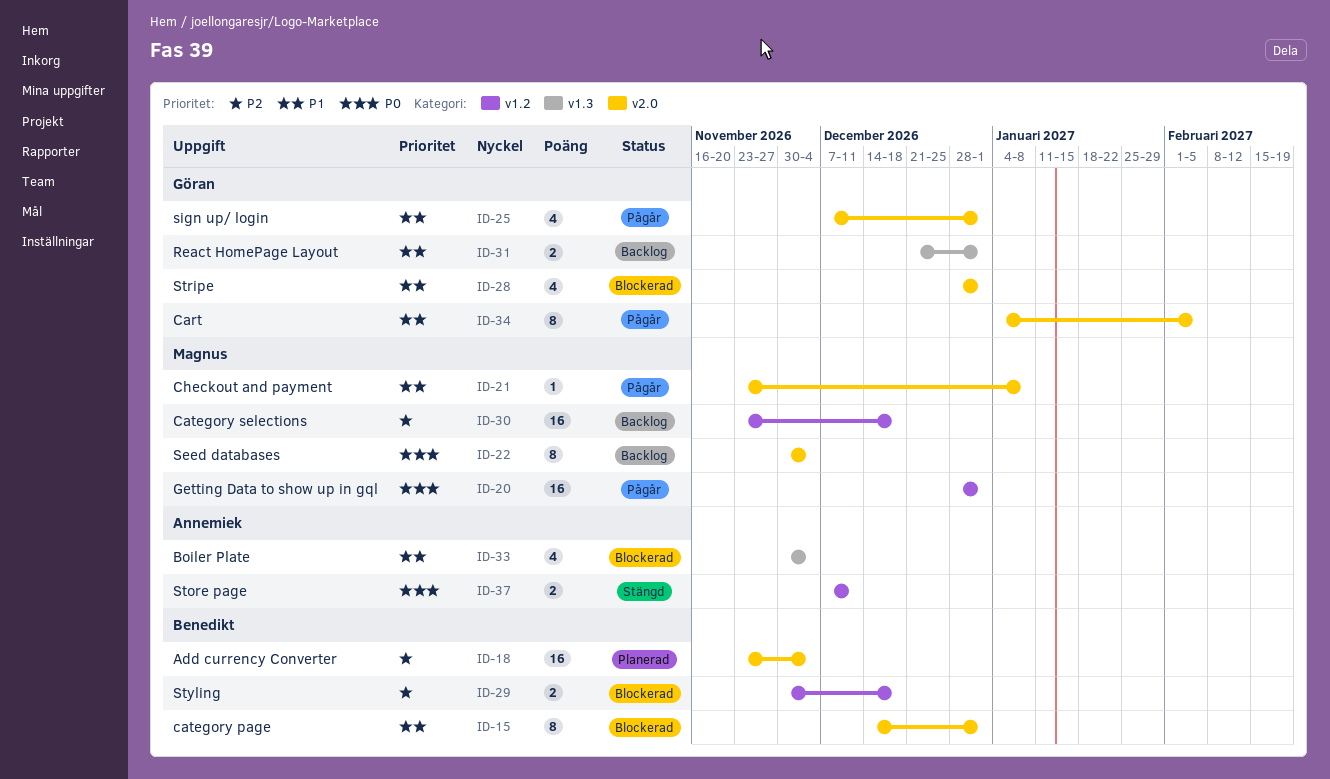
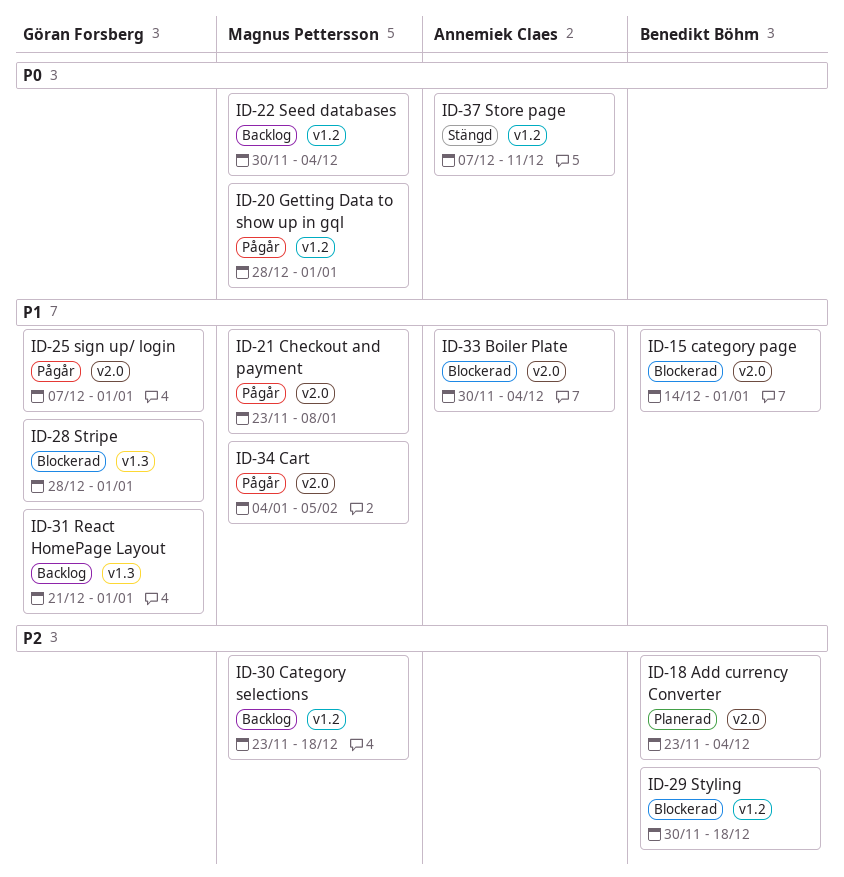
ID-22, label: v2.0 -> v1.2
ID-28, label: v2.0 -> v1.3
ID-33, label: v1.3 -> v2.0
ID-34, owner: Göran Forsberg -> Magnus Pettersson

